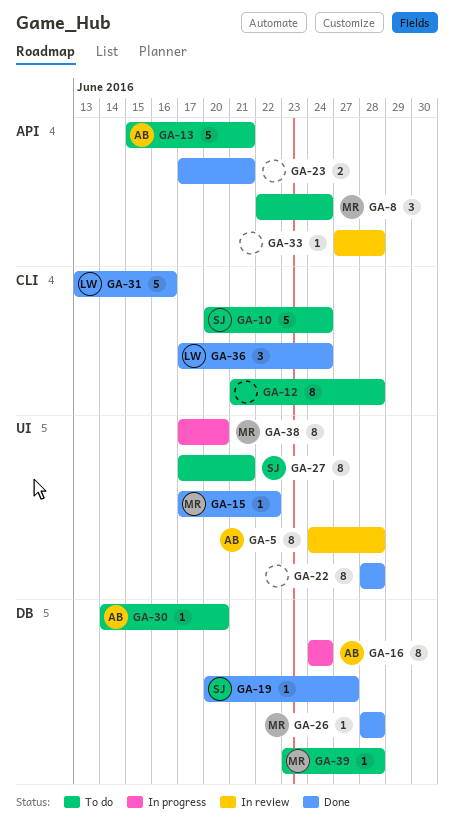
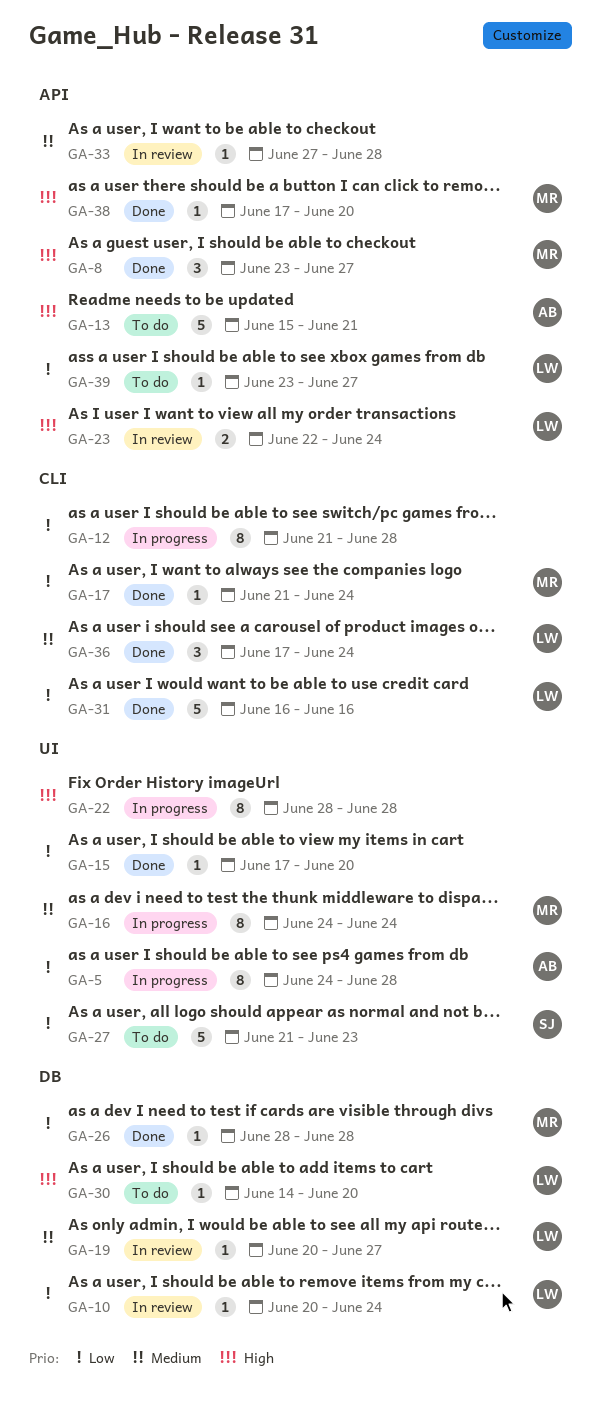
GA-5, status: In review -> In progress
GA-8, status: To do -> Done
GA-8, start: Jun 22 -> Jun 23
GA-8, due: Jun 24 -> Jun 27
GA-10, status: To do -> In review
GA-10, owner: SJ -> LW
GA-10, label: CLI -> DB
GA-10, estimate: 5 -> 1
GA-12, status: To do -> In progress
GA-15, owner: MR -> none
GA-15, due: Jun 22 -> Jun 20
GA-16, owner: AB -> MR
GA-16, label: DB -> UI
GA-17: none -> present
GA-19, status: Done -> In review
GA-19, owner: SJ -> LW
GA-22, status: Done -> In progress
GA-23, status: Done -> In review
GA-23, owner: none -> LW
GA-23, start: Jun 17 -> Jun 22
GA-23, due: Jun 21 -> Jun 24
GA-27, estimate: 8 -> 5
GA-27, start: Jun 17 -> Jun 21
GA-27, due: Jun 21 -> Jun 23
GA-30, owner: AB -> LW
GA-31, start: Jun 13 -> Jun 16
GA-38, status: In progress -> Done
GA-38, label: UI -> API
GA-38, estimate: 8 -> 1
GA-39, owner: MR -> LW
GA-39, label: DB -> API
GA-39, due: Jun 28 -> Jun 27

